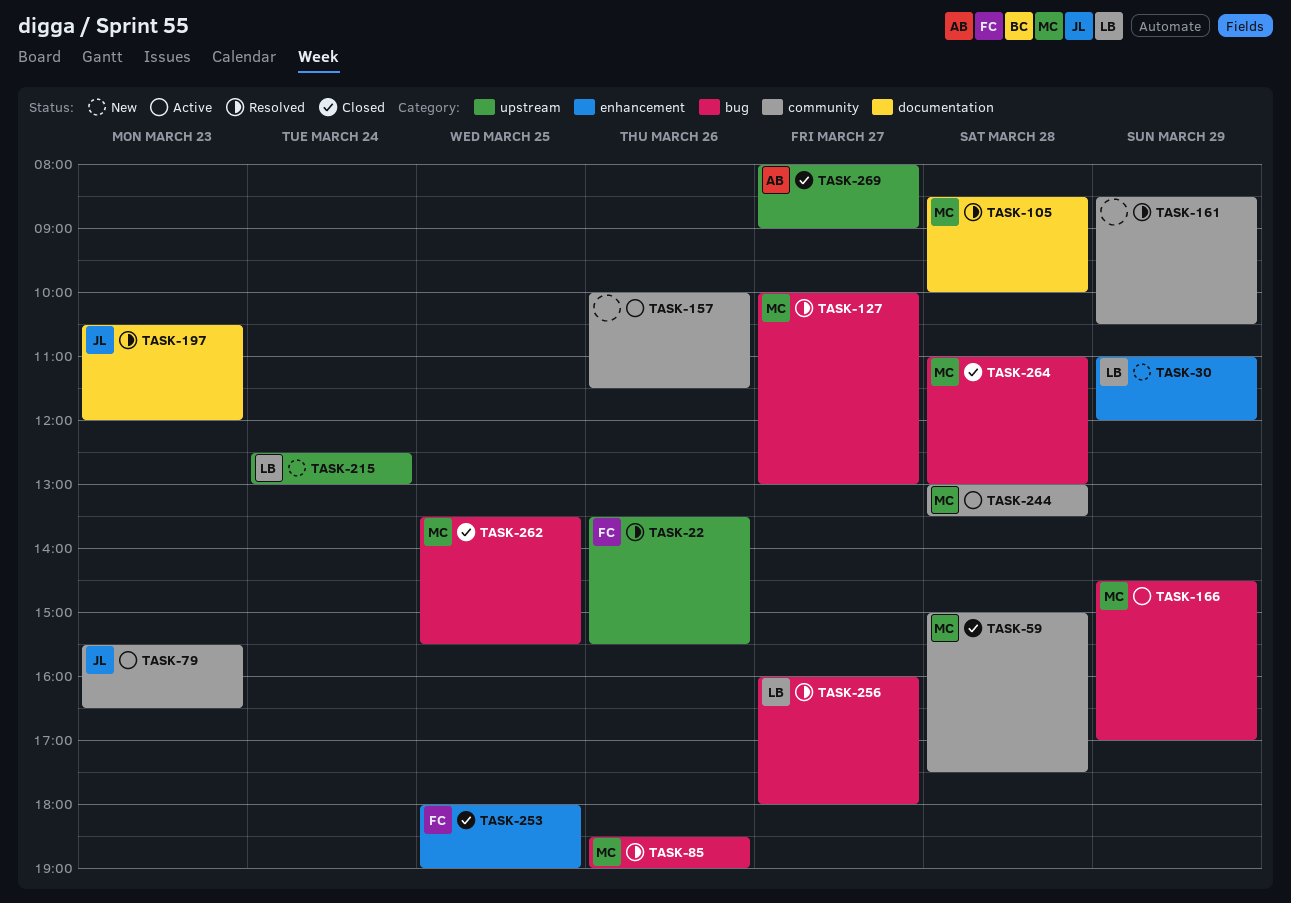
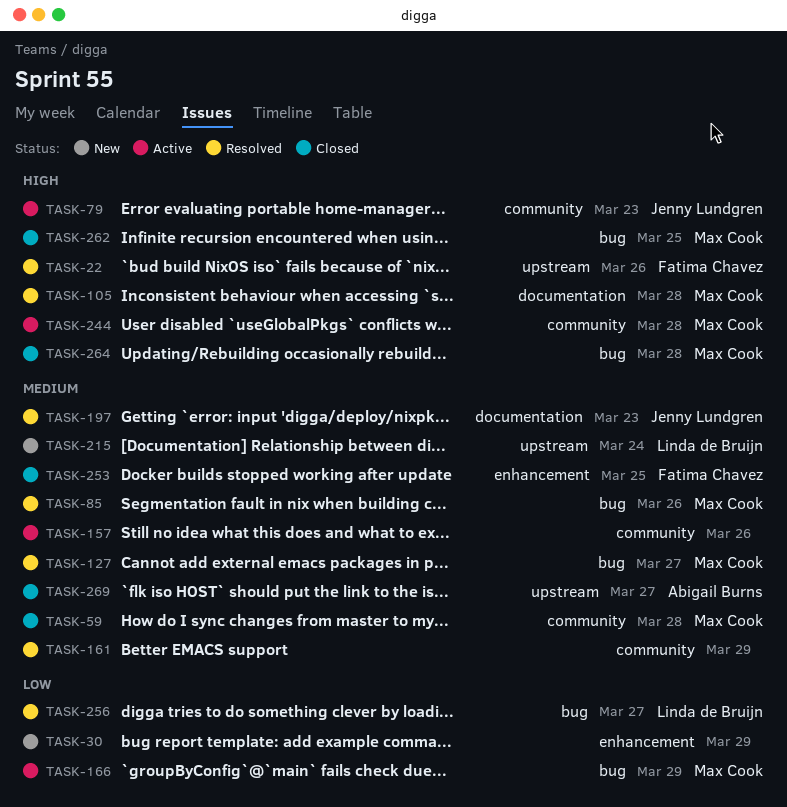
TASK-30, owner: Linda de Bruijn -> none

